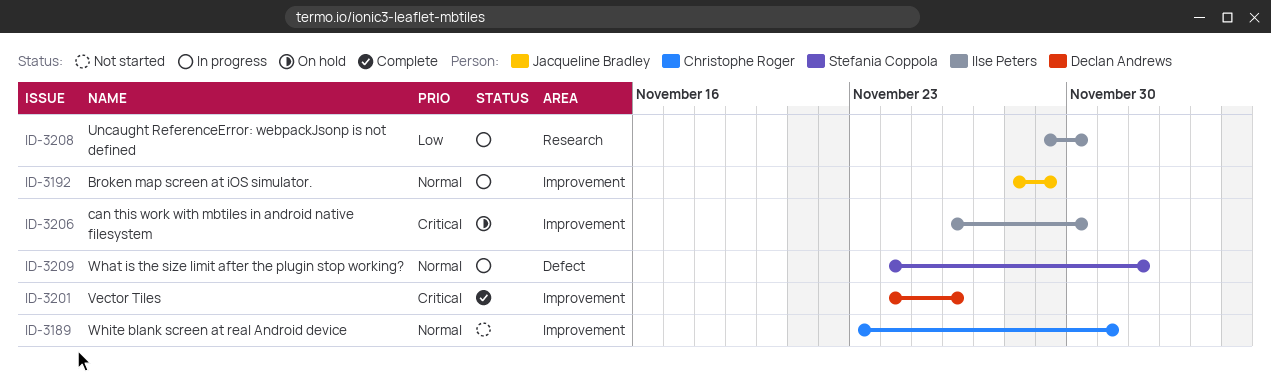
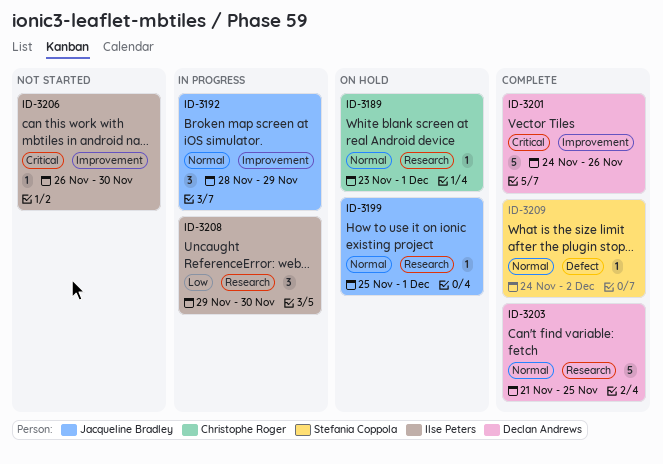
ID-3189, status: Not started -> On hold
ID-3189, label: Improvement -> Research
ID-3199: none -> present
ID-3203: none -> present
ID-3206, status: On hold -> Not started
ID-3209, status: In progress -> Complete

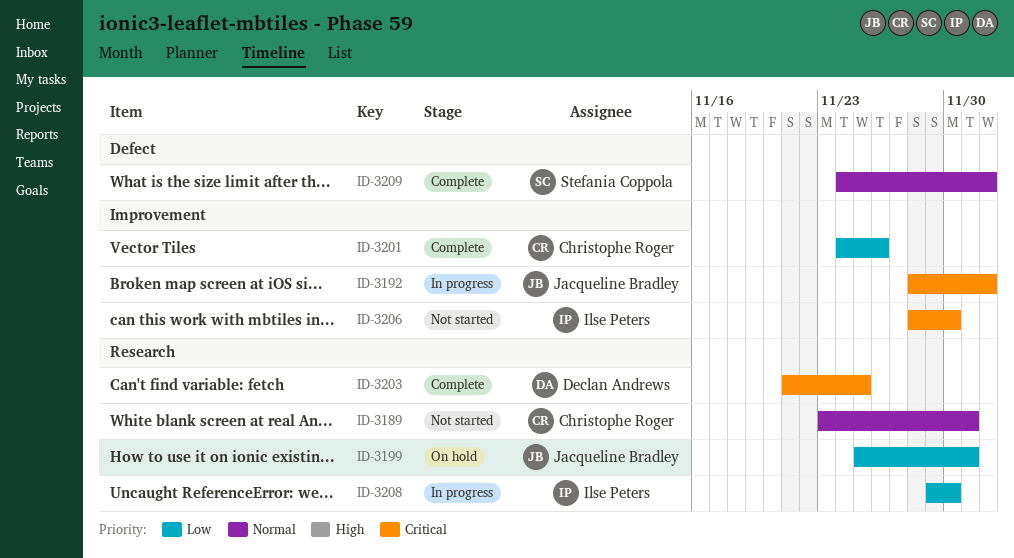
ID-3189, status: On hold -> Not started
ID-3192, priority: Normal -> Critical
ID-3192, due: Nov 29 -> Dec 2
ID-3199, priority: Normal -> Low
ID-3201, owner: Declan Andrews -> Christophe Roger
ID-3201, priority: Critical -> Low
ID-3203, priority: Normal -> Critical
ID-3206, start: Nov 26 -> Nov 28

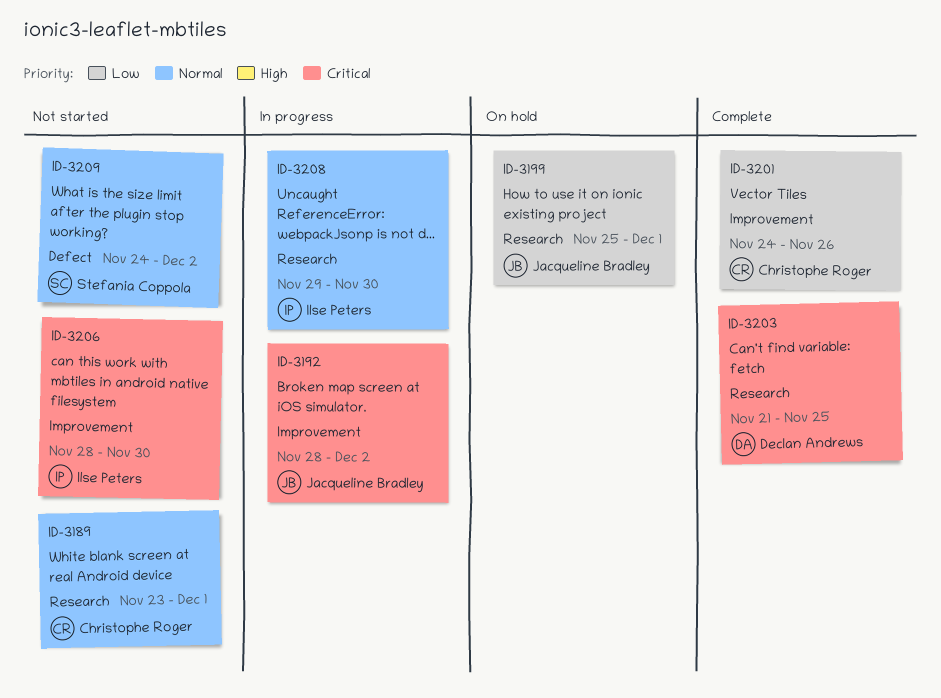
ID-3208, priority: Low -> Normal
ID-3209, status: Complete -> Not started

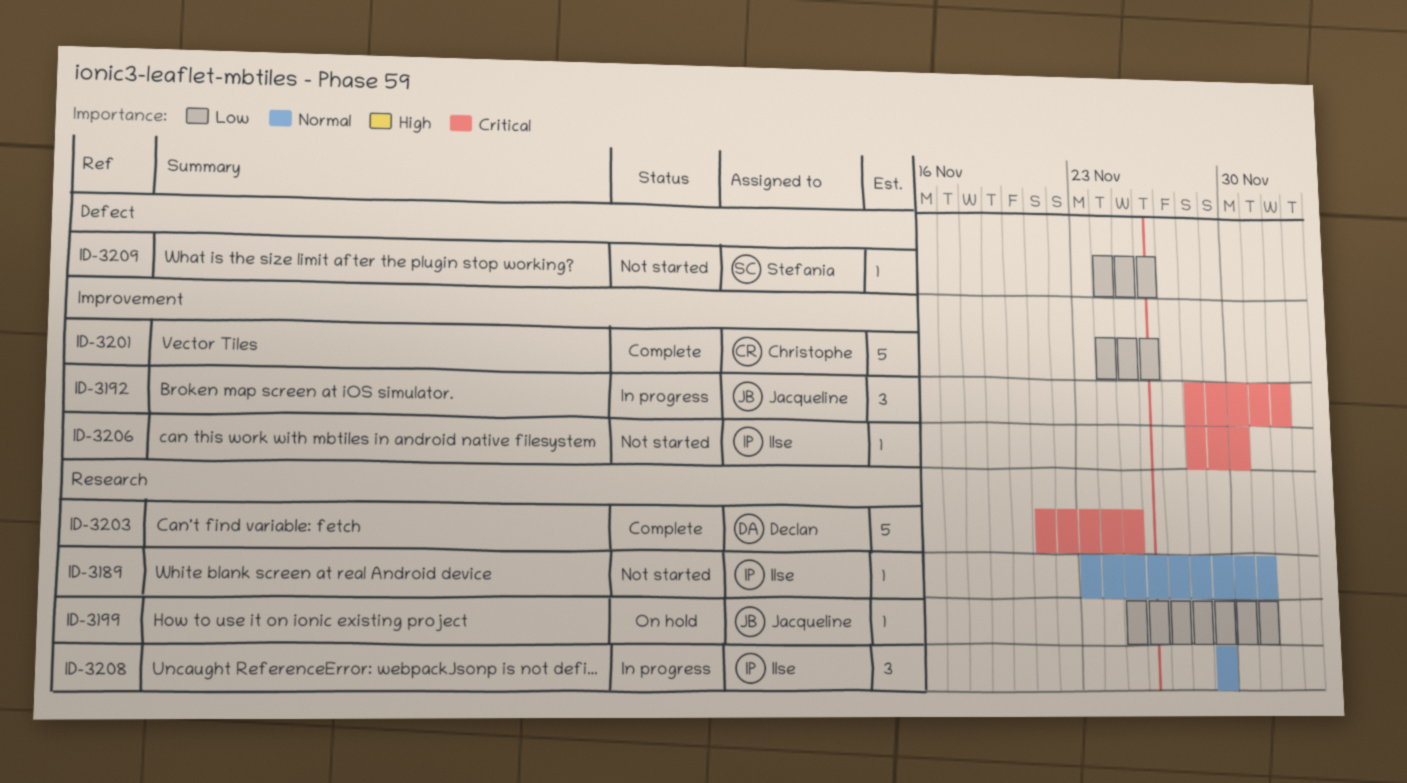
ID-3189, owner: Christophe Roger -> Ilse Peters
ID-3208, due: Nov 30 -> Nov 29
ID-3209, priority: Normal -> Low
ID-3209, due: Dec 2 -> Nov 26

